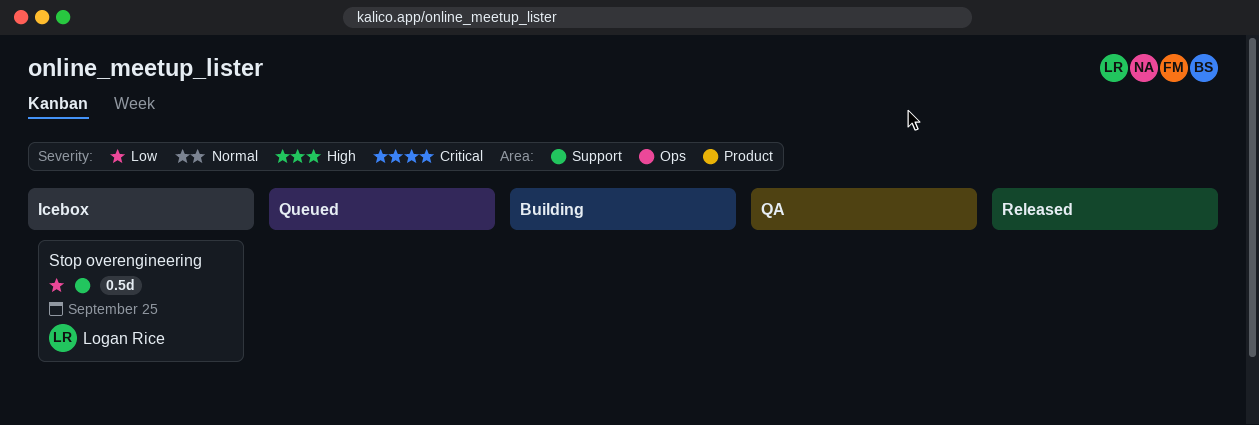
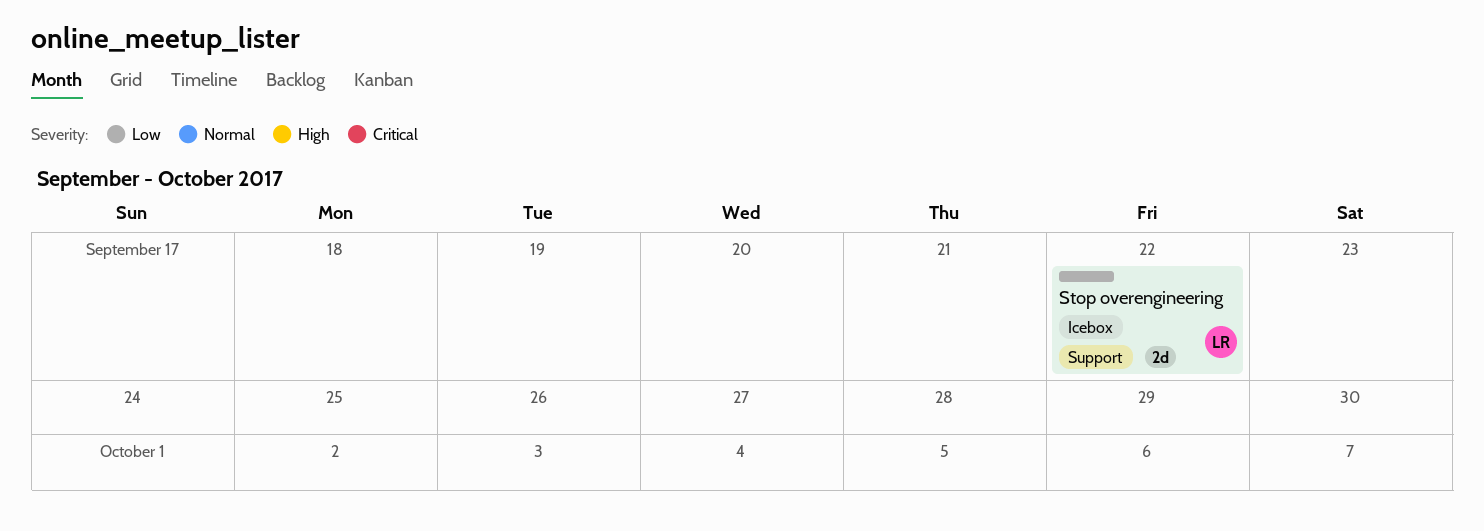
Stop overengineering, estimate: 0.5d -> 2d
Stop overengineering, due: Sep 25 -> Sep 22

